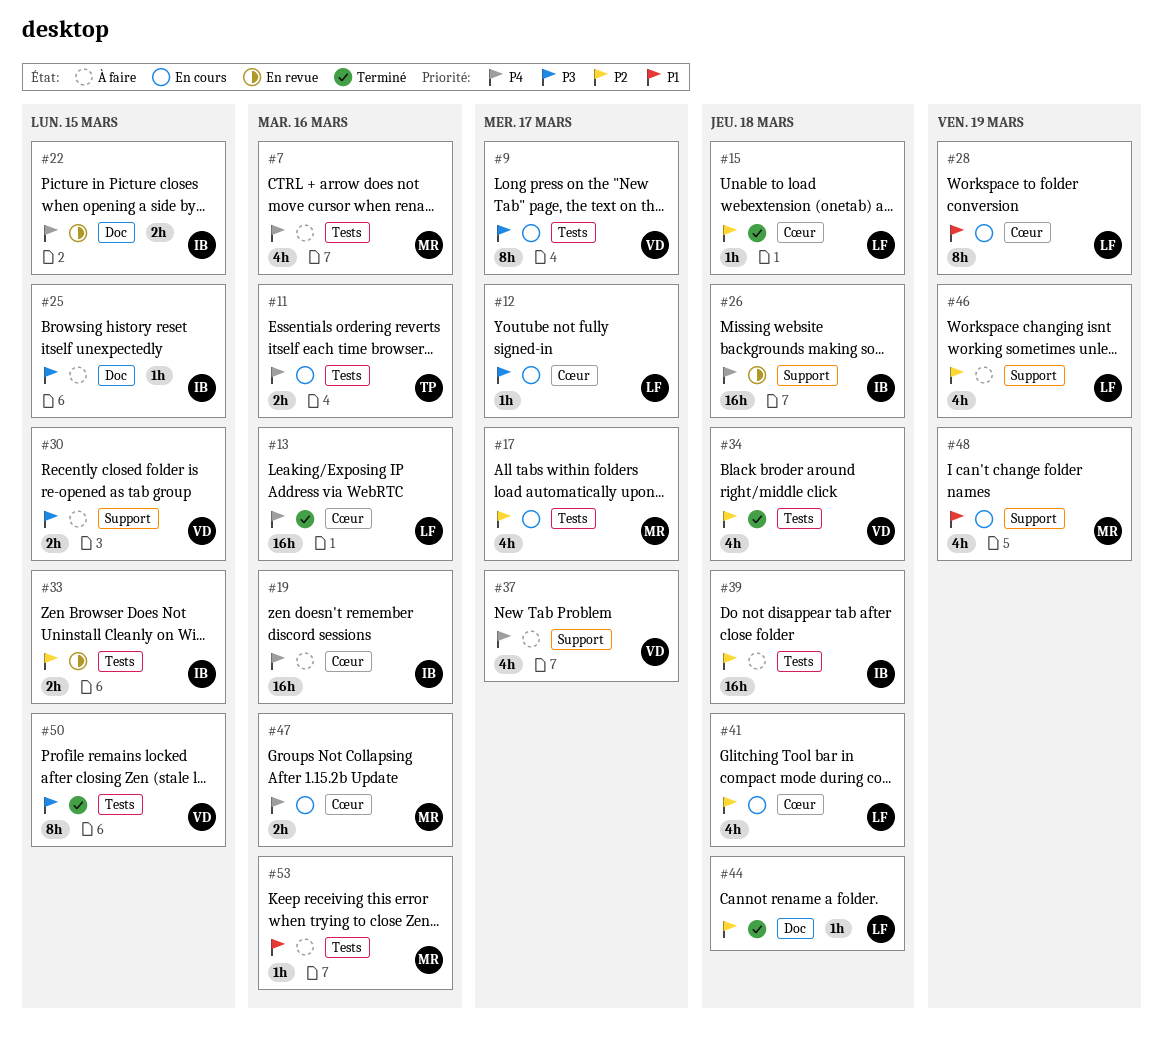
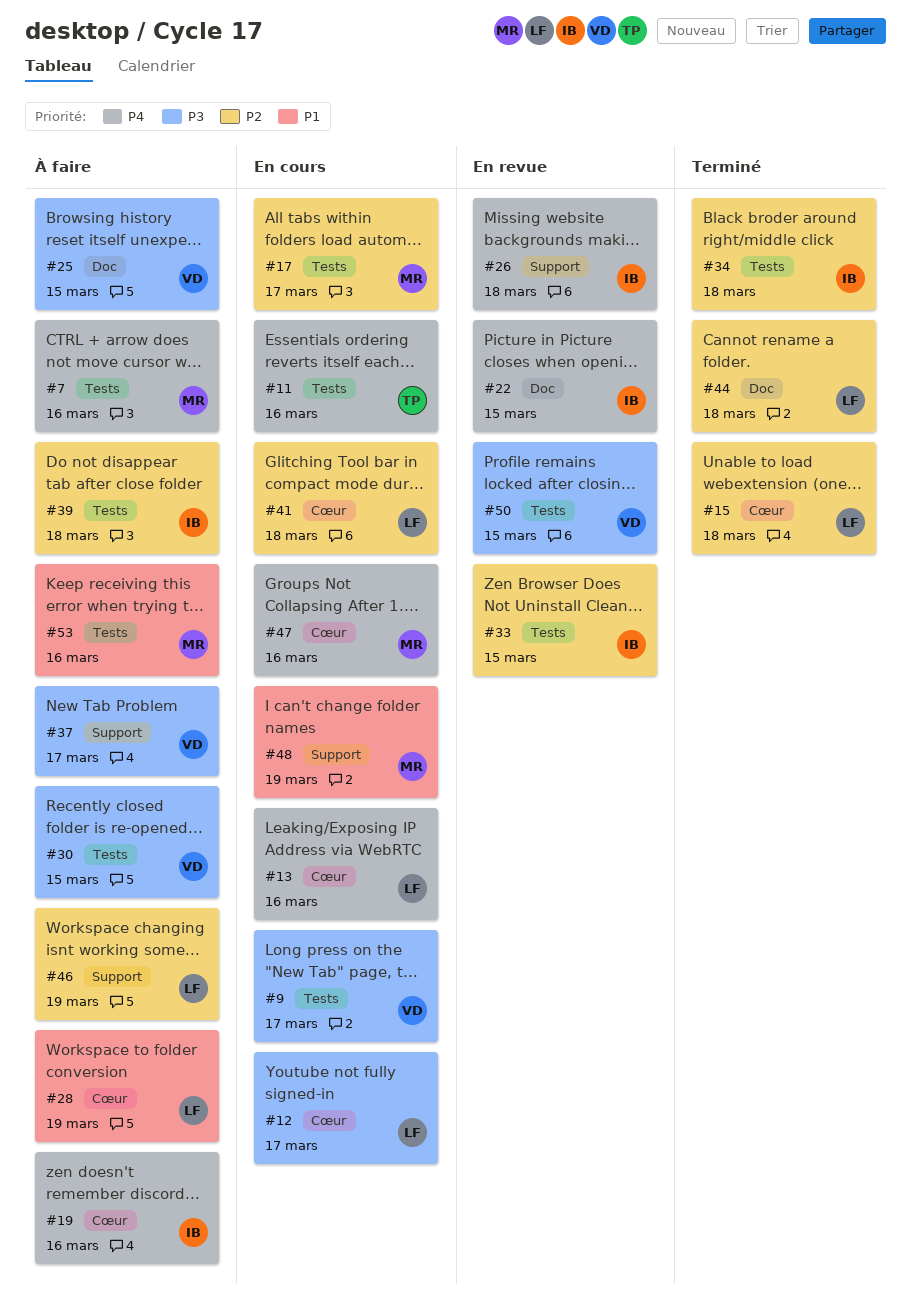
#13, status: Terminé -> En cours
#25, owner: IB -> VD
#28, status: En cours -> À faire
#30, label: Support -> Tests
#34, owner: VD -> IB
#37, priority: P4 -> P3
#50, status: Terminé -> En revue

